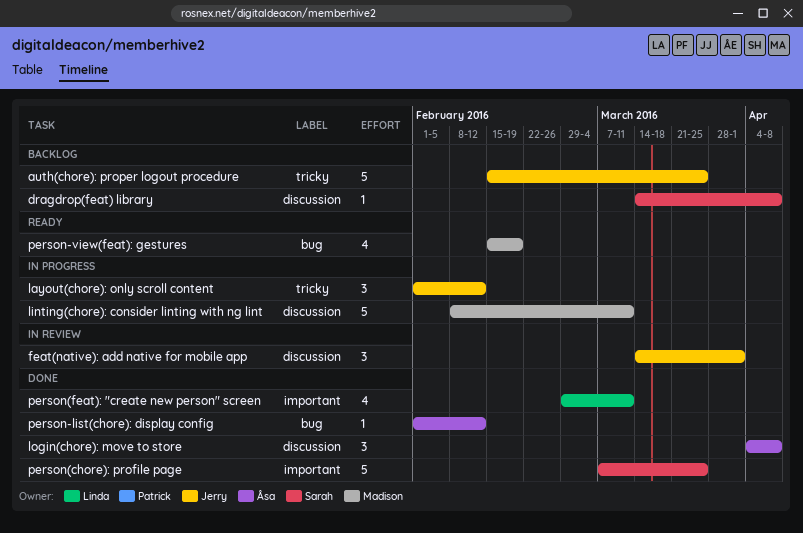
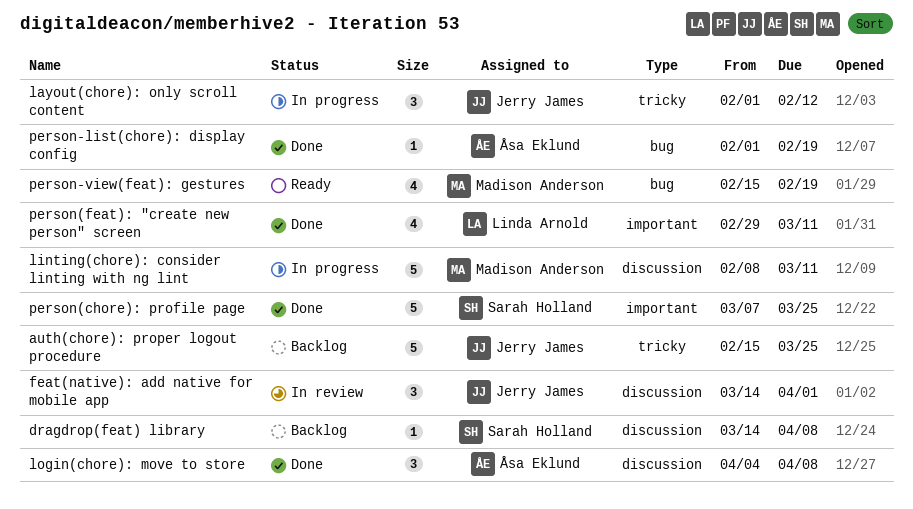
person-list(chore): display config, due: Feb 12 -> Feb 19

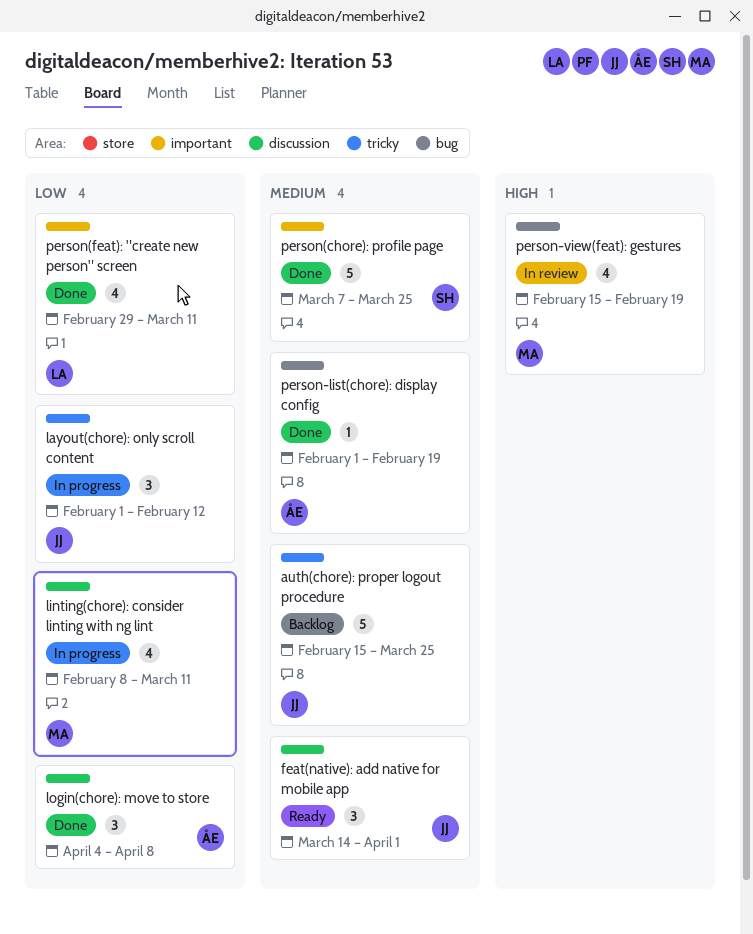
dragdrop(feat) library: present -> none
feat(native): add native for mobile app, status: In review -> Ready
linting(chore): consider linting with ng lint, estimate: 5 -> 4
person-view(feat): gestures, status: Ready -> In review

